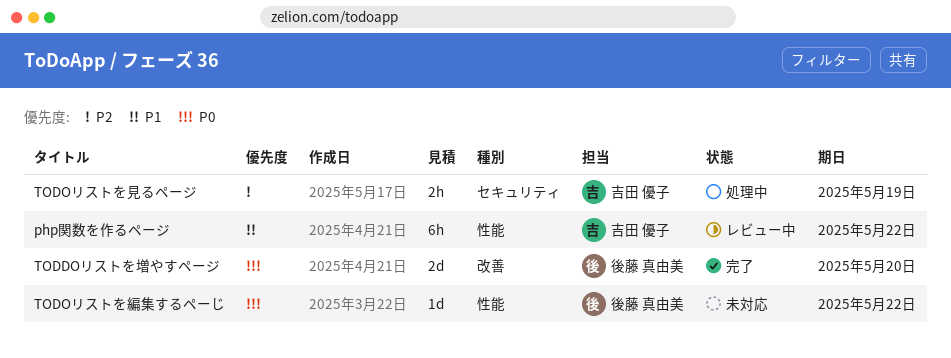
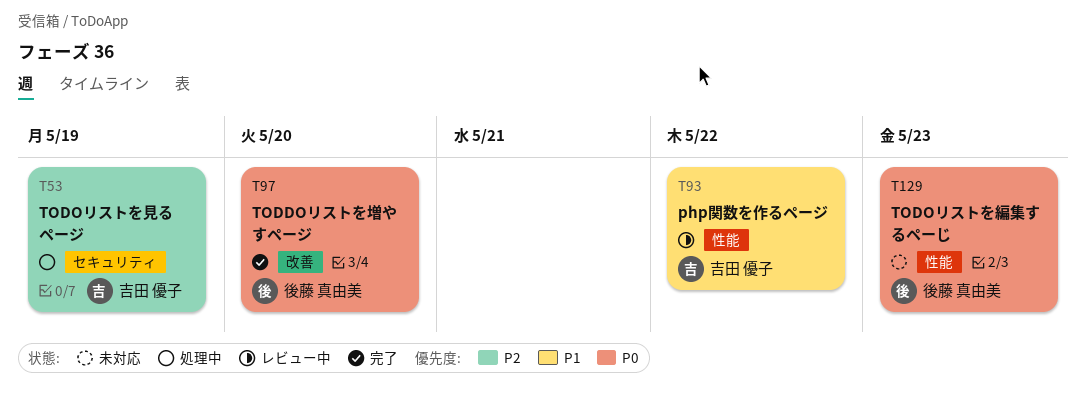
TODOリストを編集するペーじ, due: May 22 -> May 23

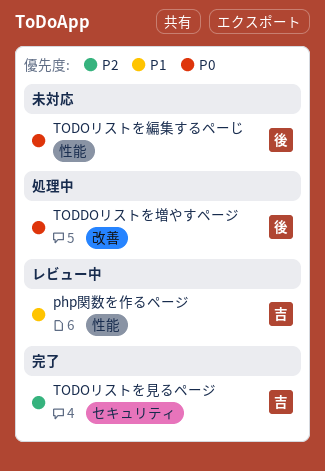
TODDOリストを増やすページ, status: 完了 -> 処理中
TODOリストを見るページ, status: 処理中 -> 完了

